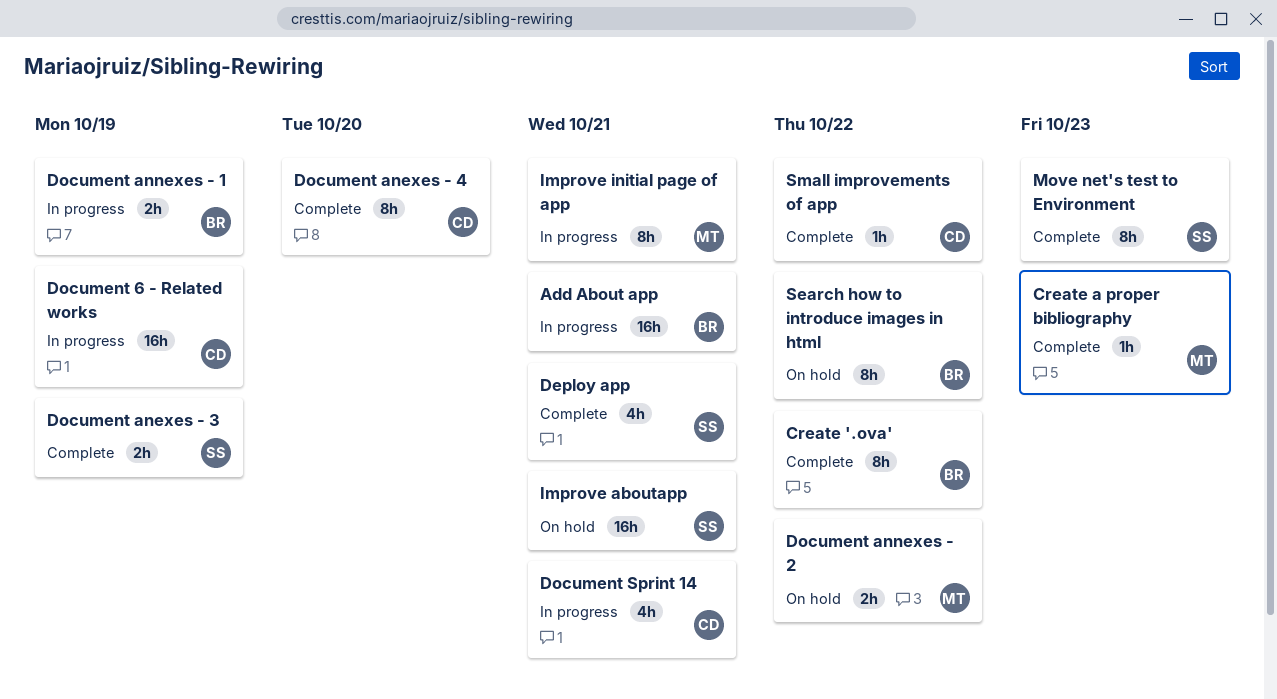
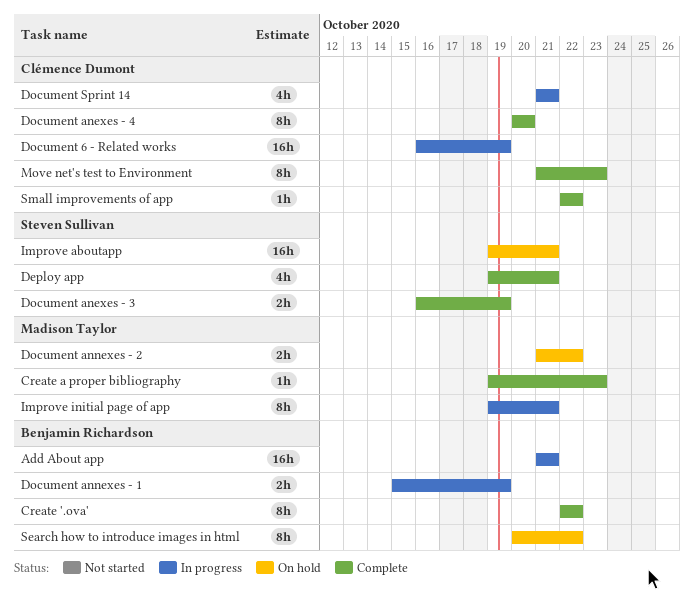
Move net's test to Environment, owner: Steven Sullivan -> Clémence Dumont

